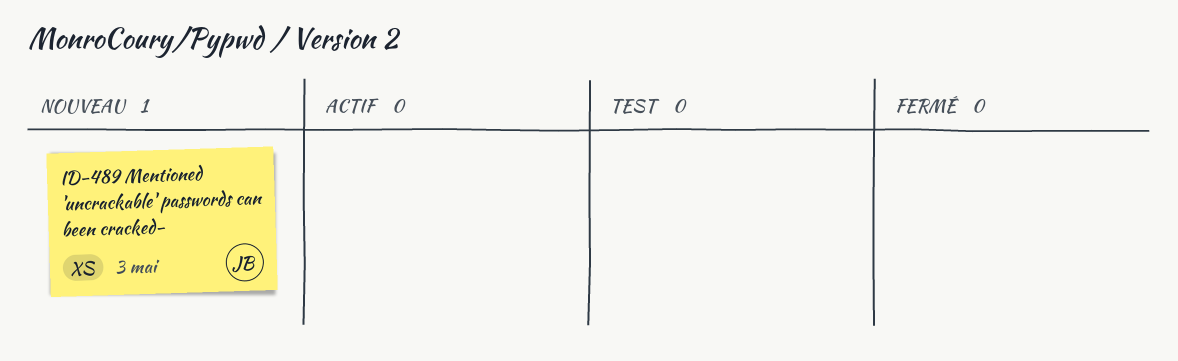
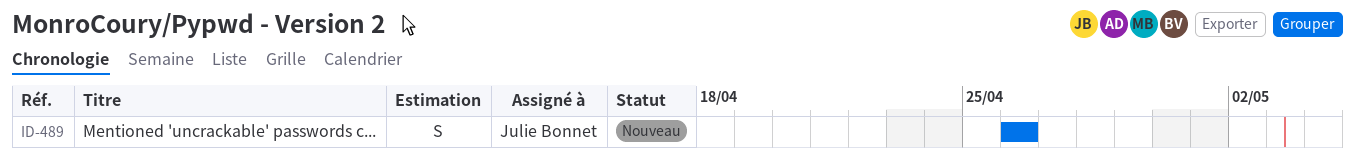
ID-489, estimate: XS -> S
ID-489, due: May 3 -> Apr 26

